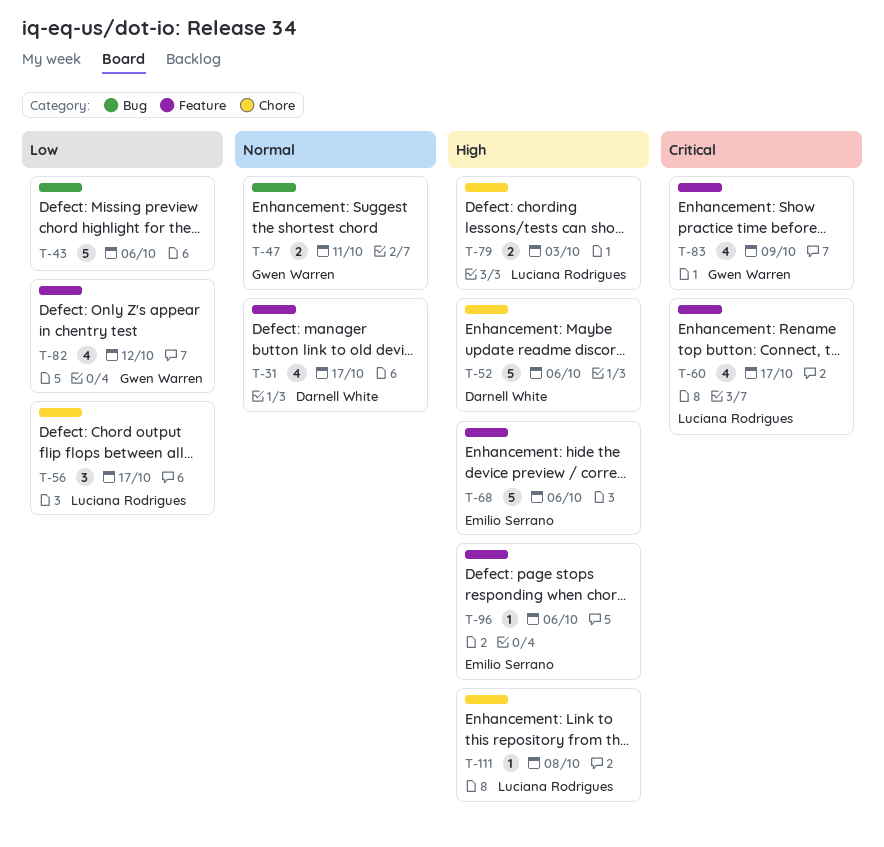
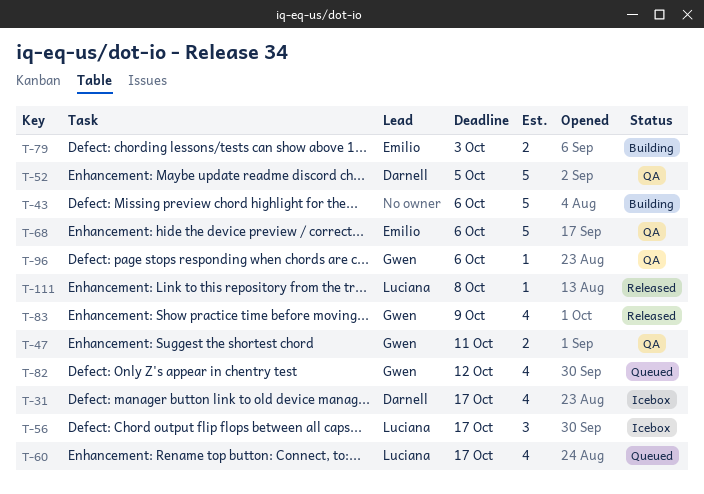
T-52, due: Oct 6 -> Oct 5
T-79, owner: Luciana Rodrigues -> Emilio Serrano
T-96, owner: Emilio Serrano -> Gwen Warren

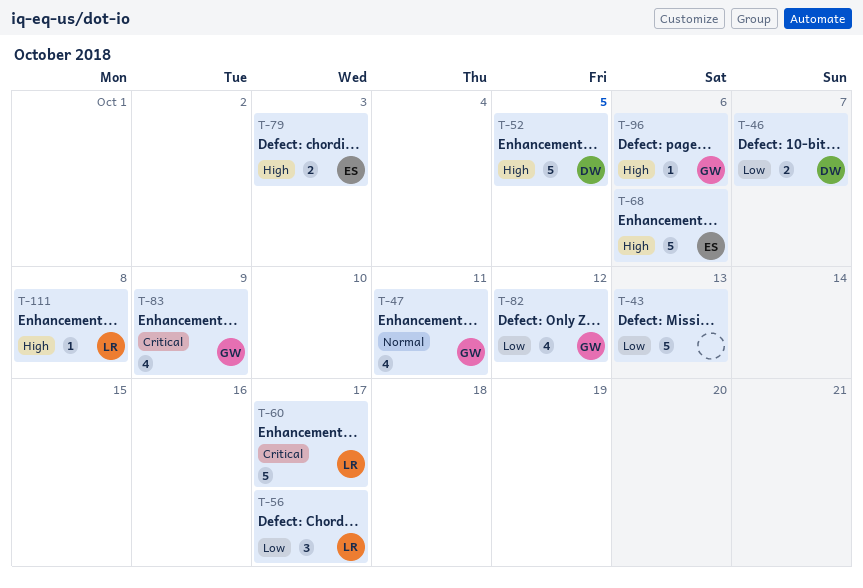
T-31: present -> none
T-43, due: Oct 6 -> Oct 13
T-46: none -> present
T-47, estimate: 2 -> 4
T-60, estimate: 4 -> 5

